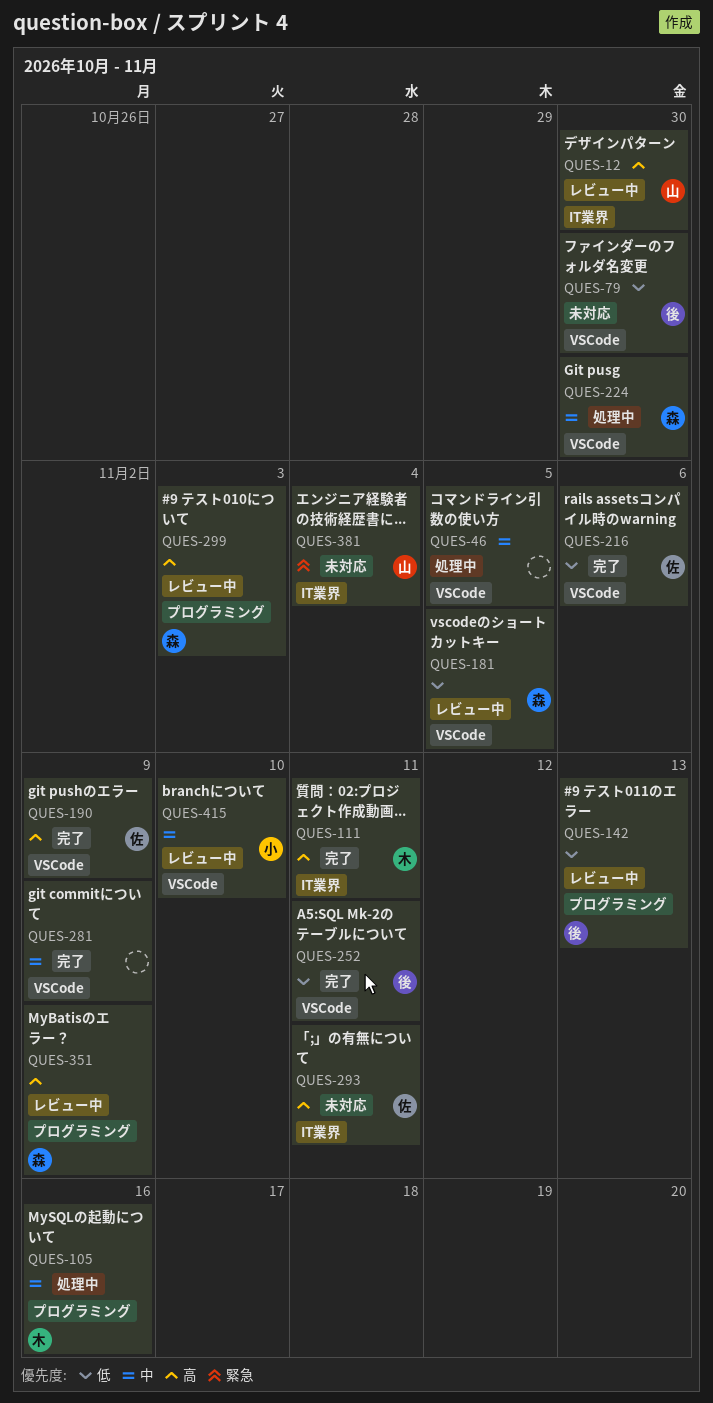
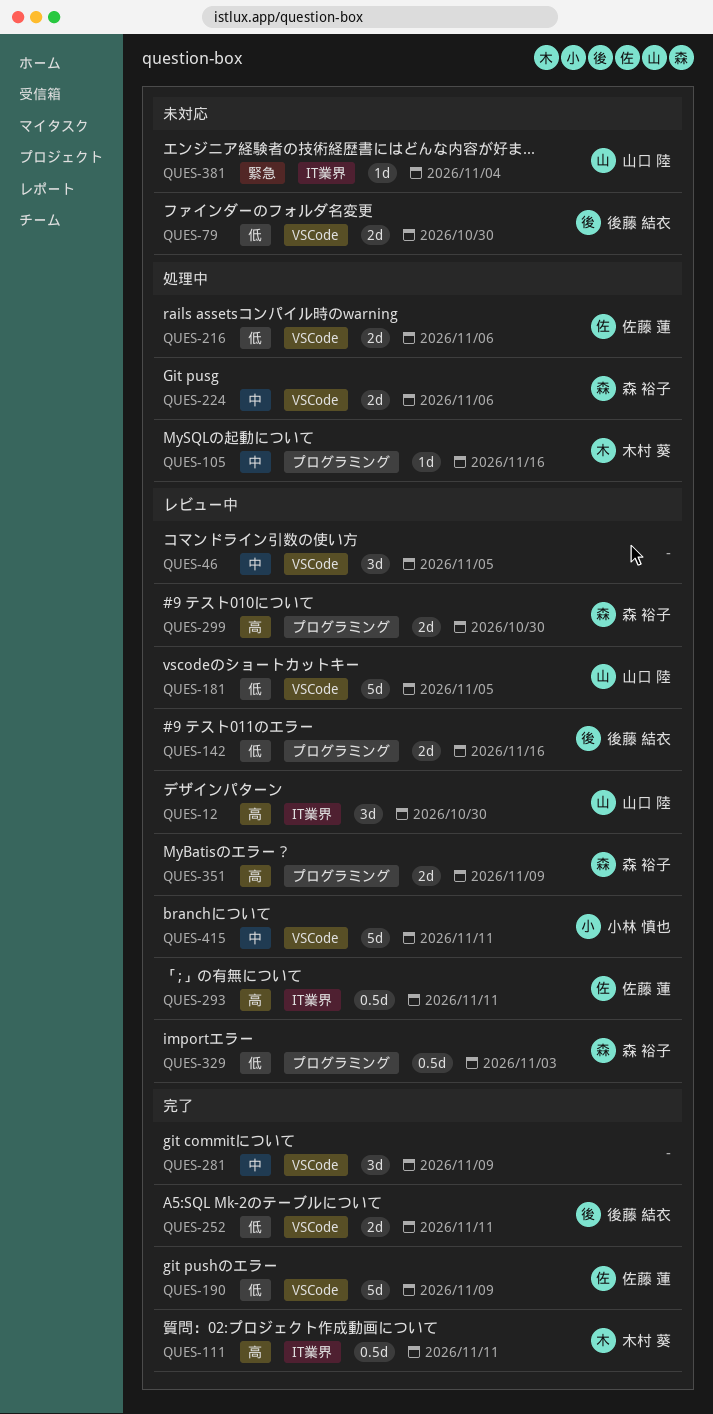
QUES-46, status: 処理中 -> レビュー中
QUES-142, due: Nov 13 -> Nov 16
QUES-181, owner: 森 裕子 -> 山口 陸
QUES-190, priority: 高 -> 低
QUES-216, status: 完了 -> 処理中
QUES-224, due: Oct 30 -> Nov 6
QUES-293, status: 未対応 -> レビュー中
QUES-299, due: Nov 3 -> Oct 30
QUES-329: none -> present
QUES-415, due: Nov 10 -> Nov 11

